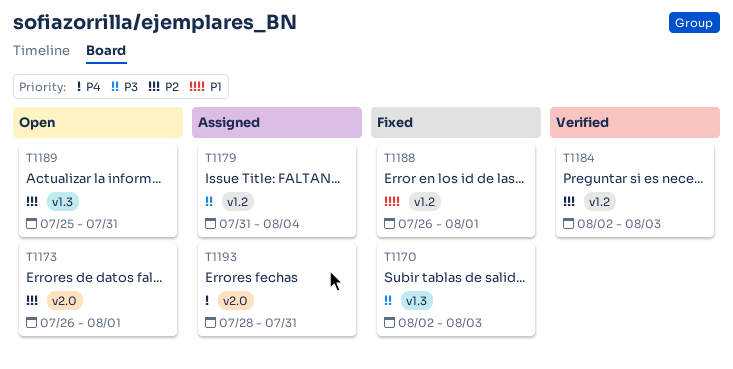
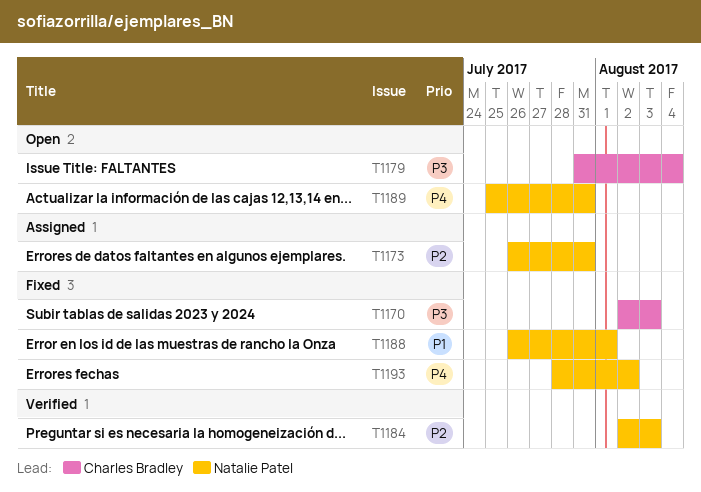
T1173, status: Open -> Assigned
T1173, due: Aug 1 -> Jul 31
T1179, status: Assigned -> Open
T1189, priority: P2 -> P4
T1193, status: Assigned -> Fixed
T1193, due: Jul 31 -> Aug 2

